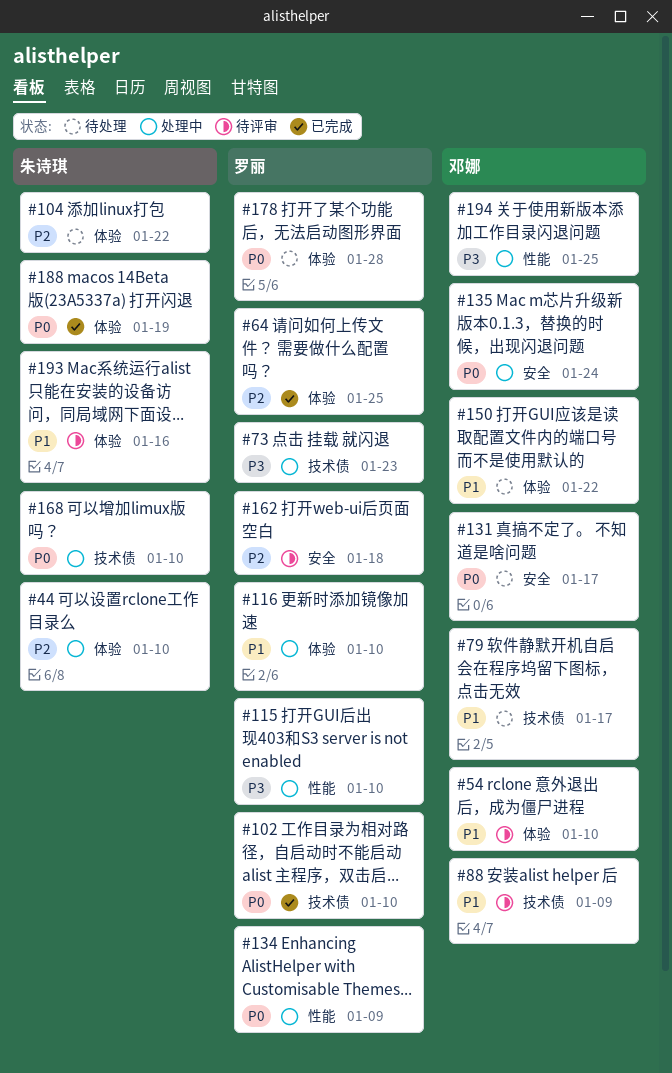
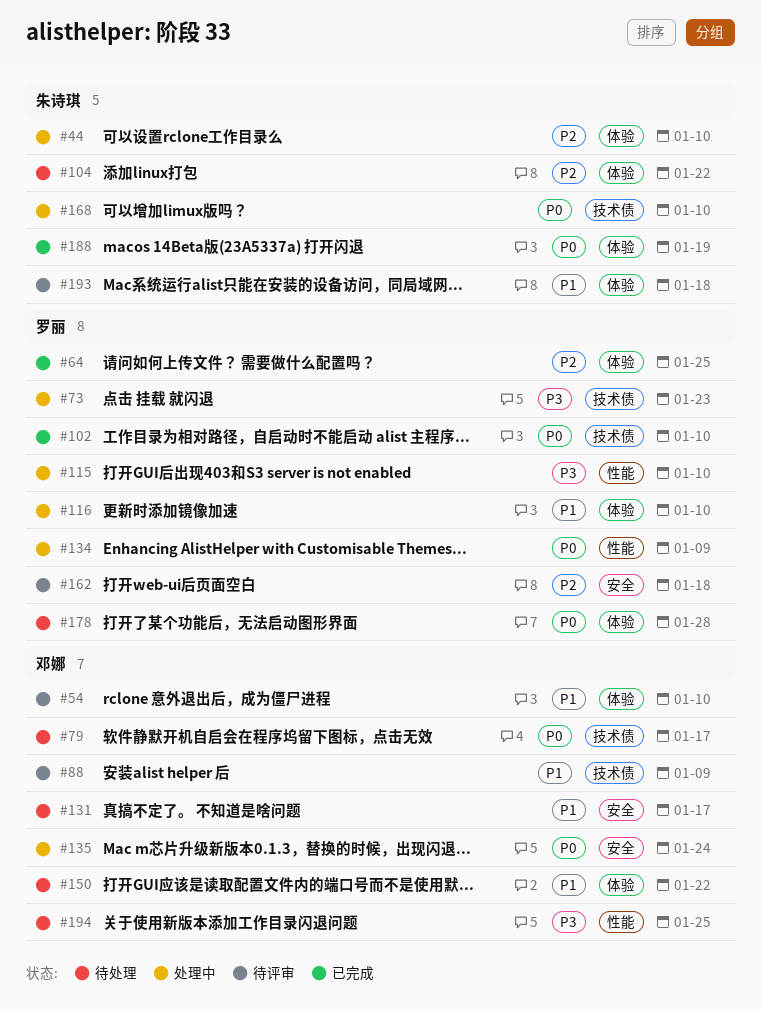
#79, priority: P1 -> P0
#131, priority: P0 -> P1
#193, due: Jan 16 -> Jan 18
#194, status: 处理中 -> 待处理

